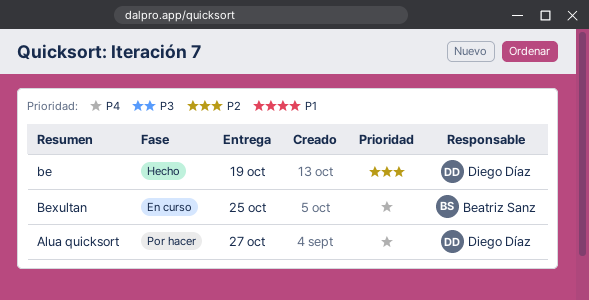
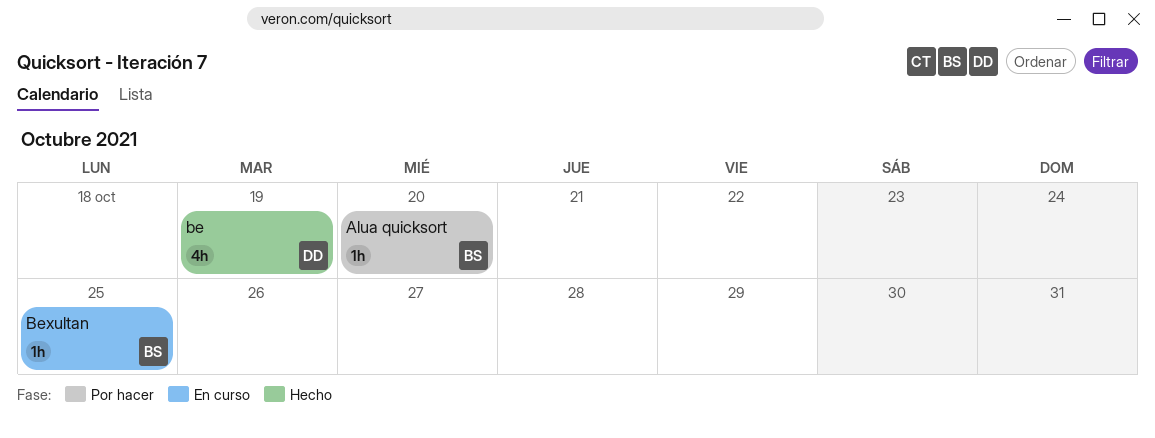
Alua quicksort, owner: Diego Díaz -> Beatriz Sanz
Alua quicksort, due: Oct 27 -> Oct 20

